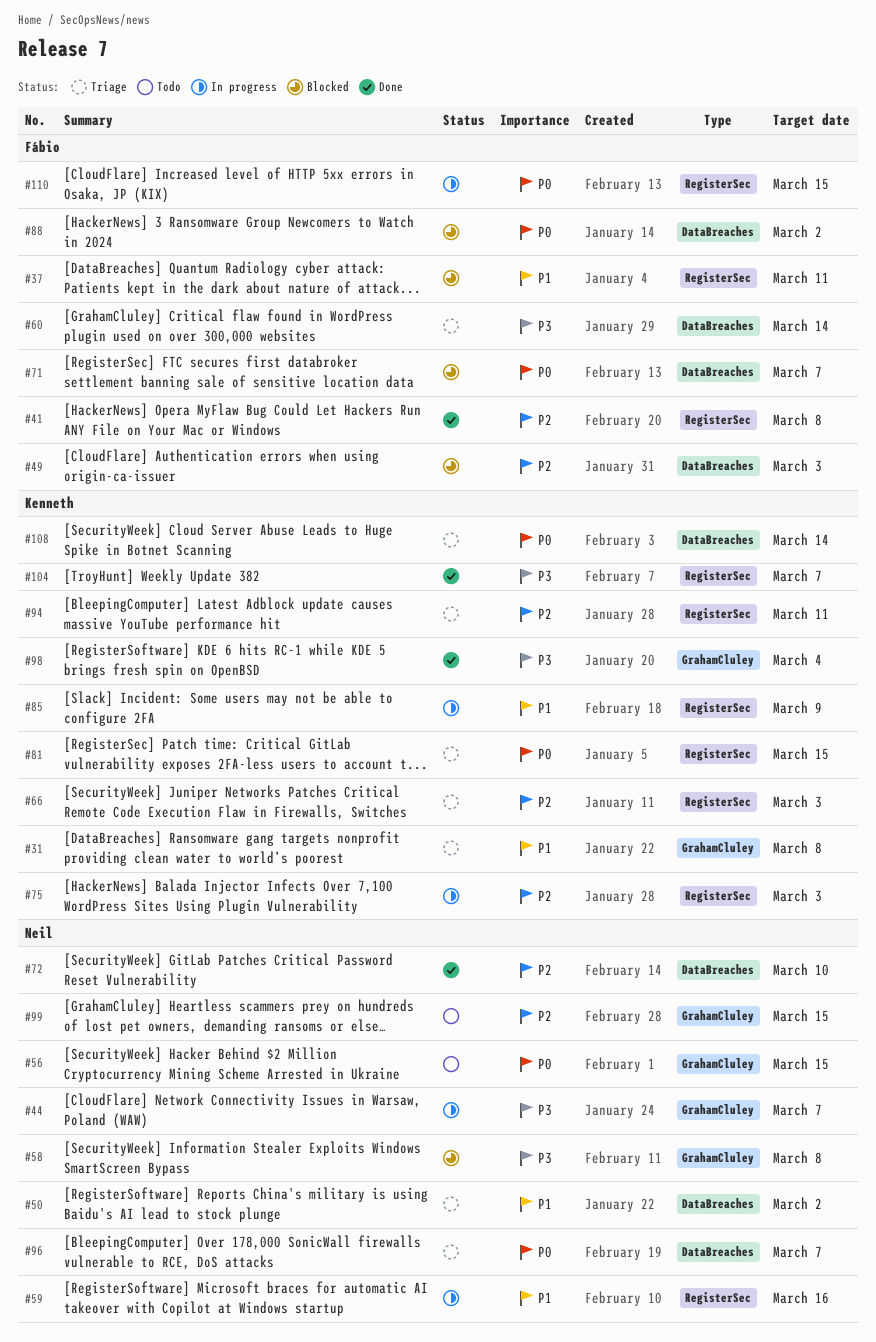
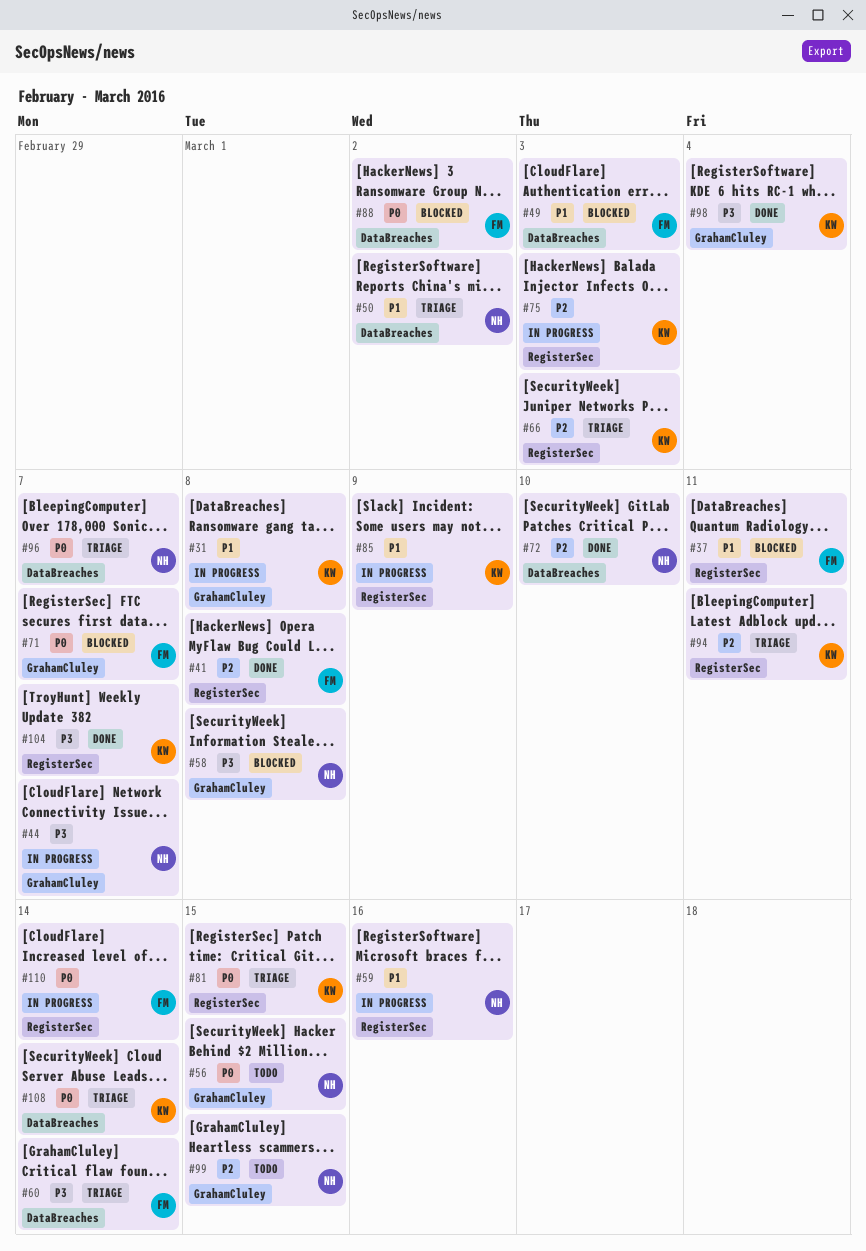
#31, status: Triage -> In progress
#49, priority: P2 -> P1
#71, label: DataBreaches -> GrahamCluley
#110, due: Mar 15 -> Mar 14

